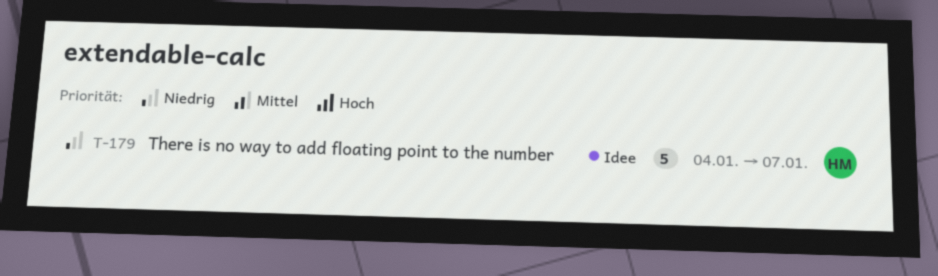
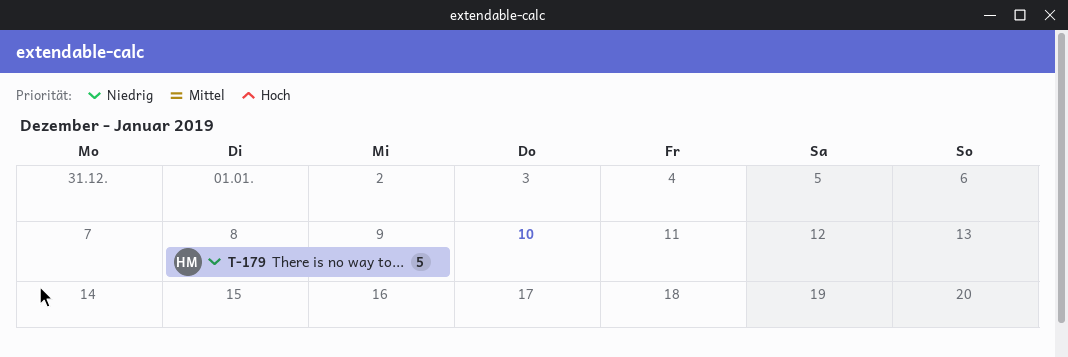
T-179, start: Jan 4 -> Jan 8
T-179, due: Jan 7 -> Jan 9

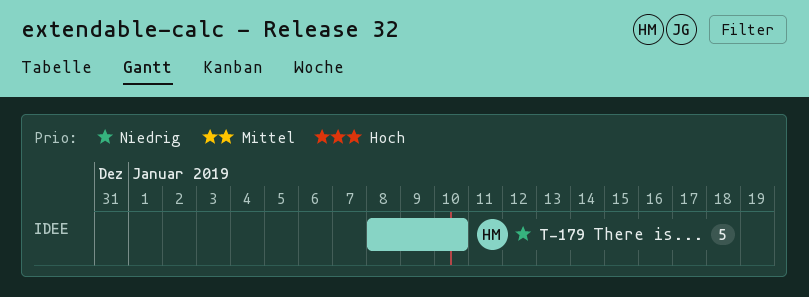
T-179, due: Jan 9 -> Jan 10

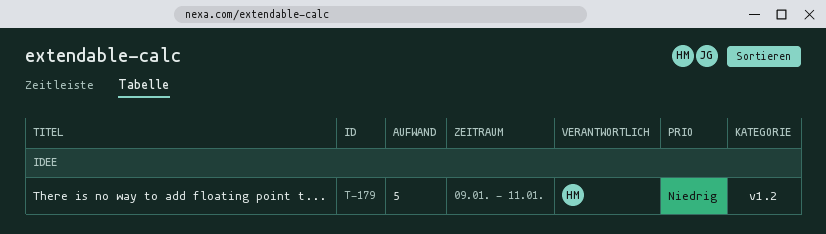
T-179, start: Jan 8 -> Jan 9
T-179, due: Jan 10 -> Jan 11

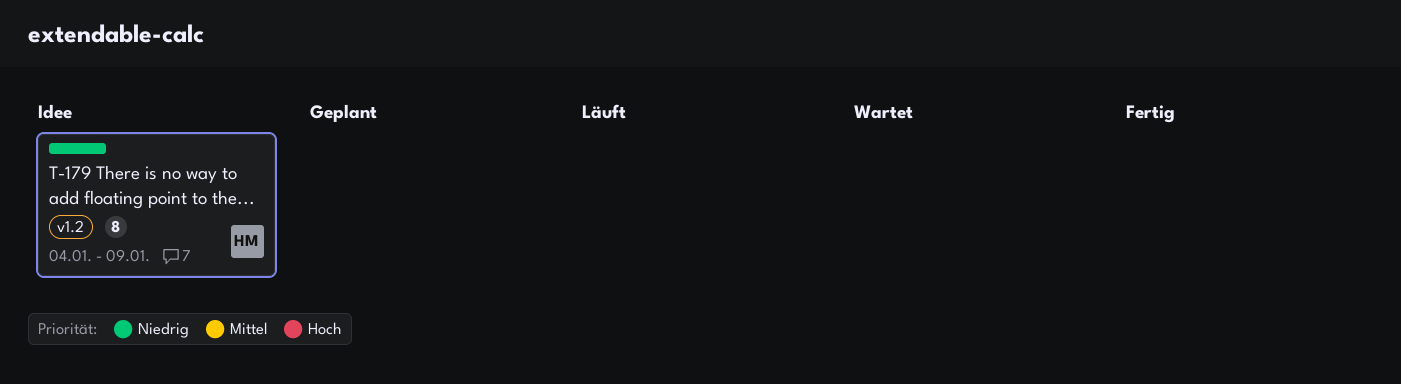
T-179, estimate: 5 -> 8
T-179, start: Jan 9 -> Jan 4
T-179, due: Jan 11 -> Jan 9

